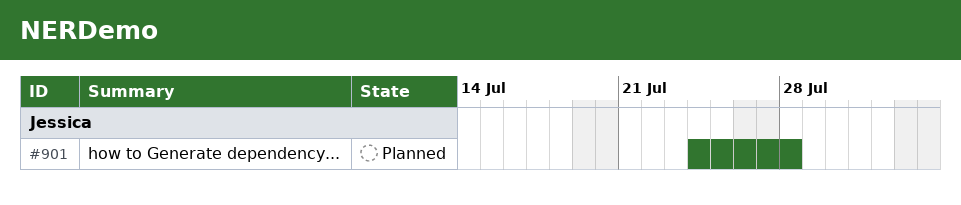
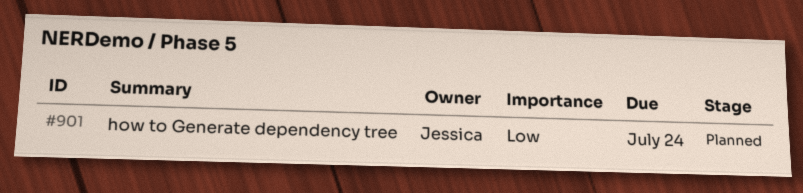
#901, due: Jul 28 -> Jul 24

